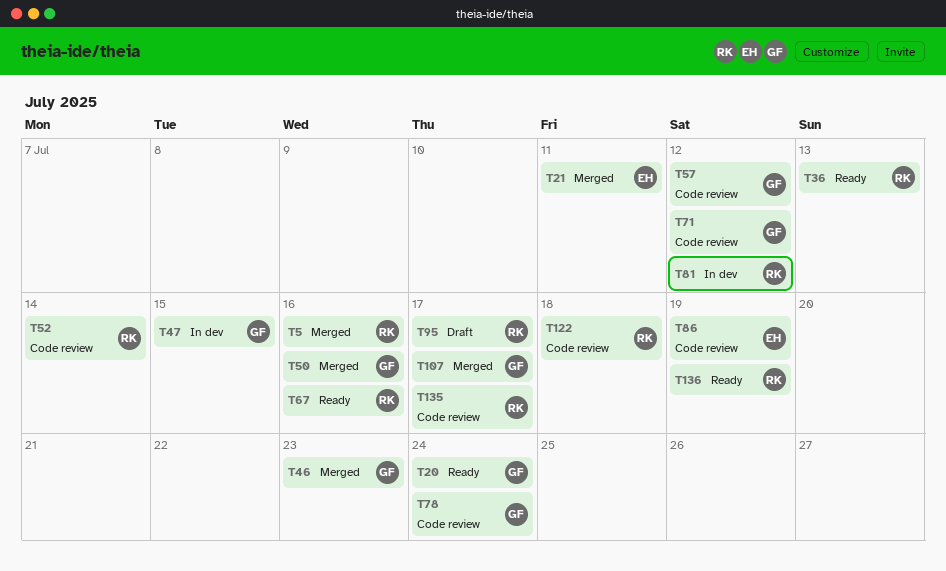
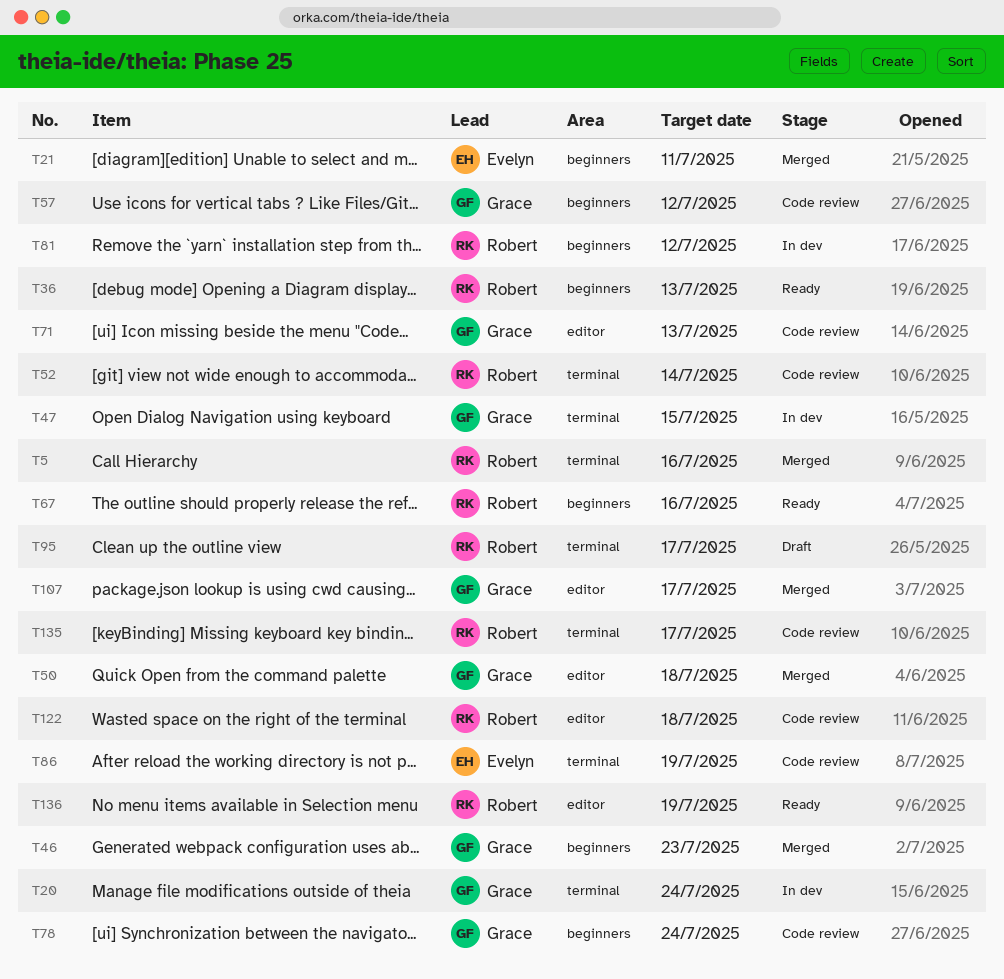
T20, status: Ready -> In dev
T50, due: Jul 16 -> Jul 18
T71, due: Jul 12 -> Jul 13

